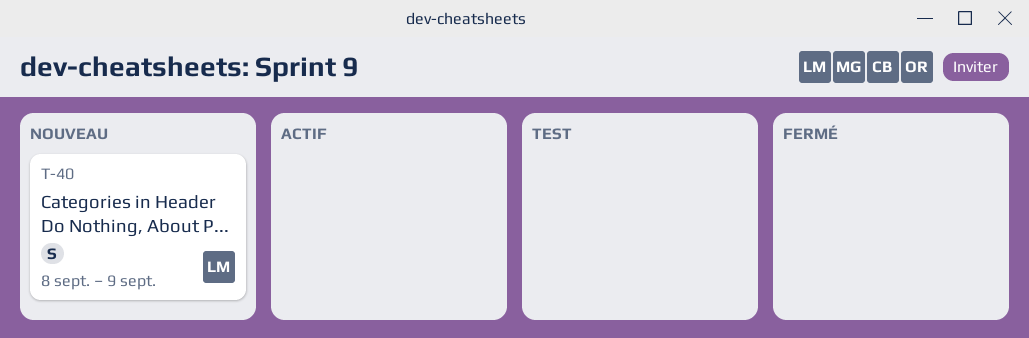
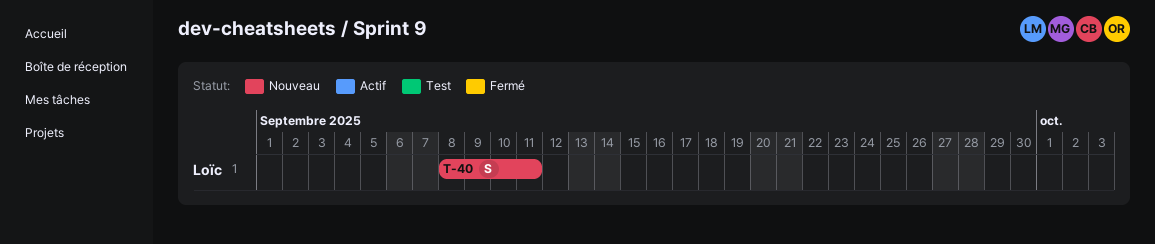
T-40, due: Sep 9 -> Sep 11

